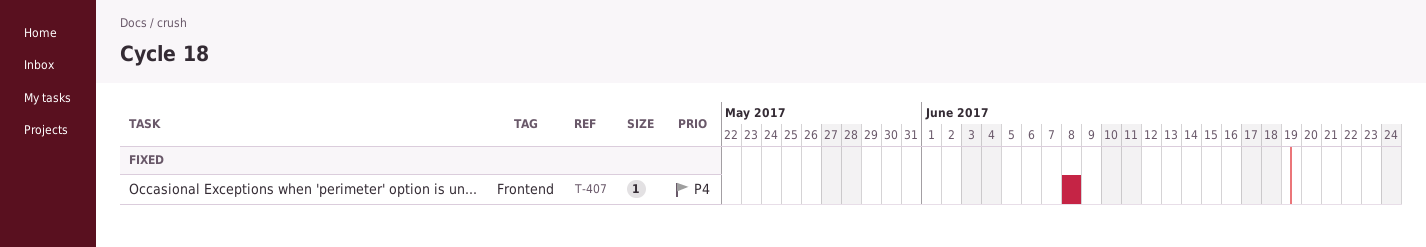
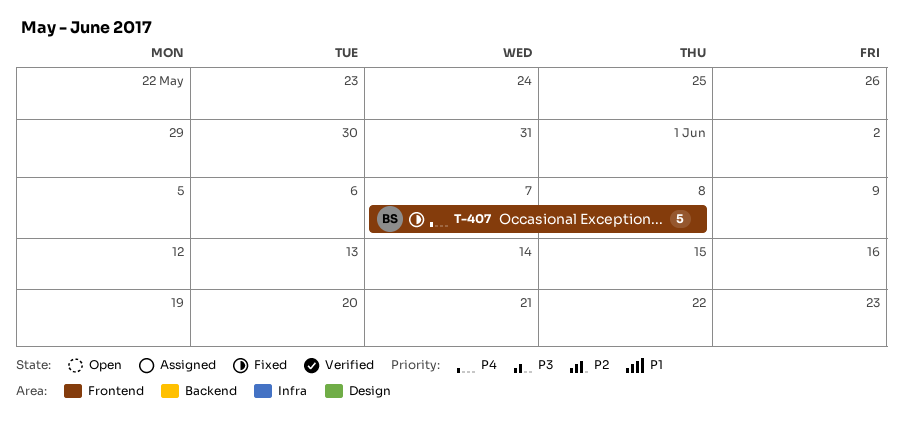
T-407, estimate: 1 -> 5
T-407, start: Jun 8 -> Jun 7

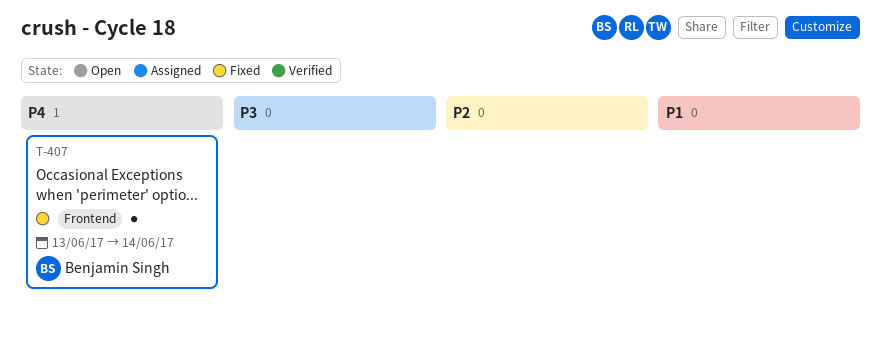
T-407, estimate: 5 -> 1
T-407, start: Jun 7 -> Jun 13
T-407, due: Jun 8 -> Jun 14

